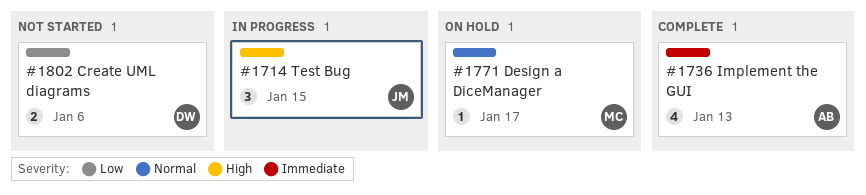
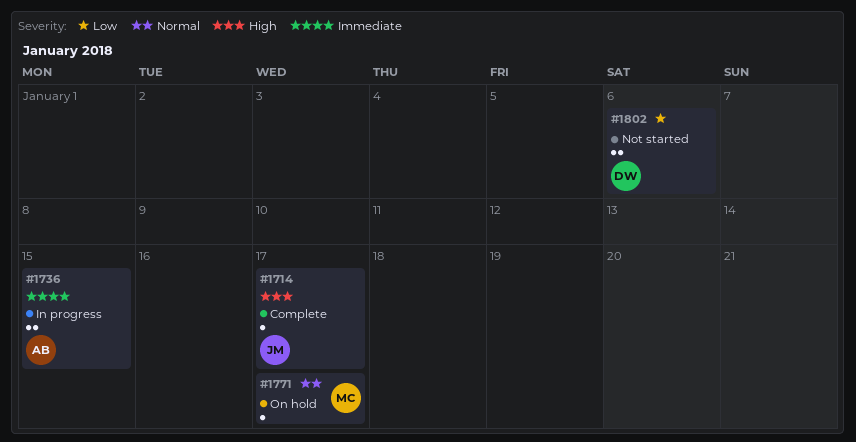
#1714, status: In progress -> Complete
#1714, estimate: 3 -> 1
#1714, due: Jan 15 -> Jan 17
#1736, status: Complete -> In progress
#1736, estimate: 4 -> 2
#1736, due: Jan 13 -> Jan 15

